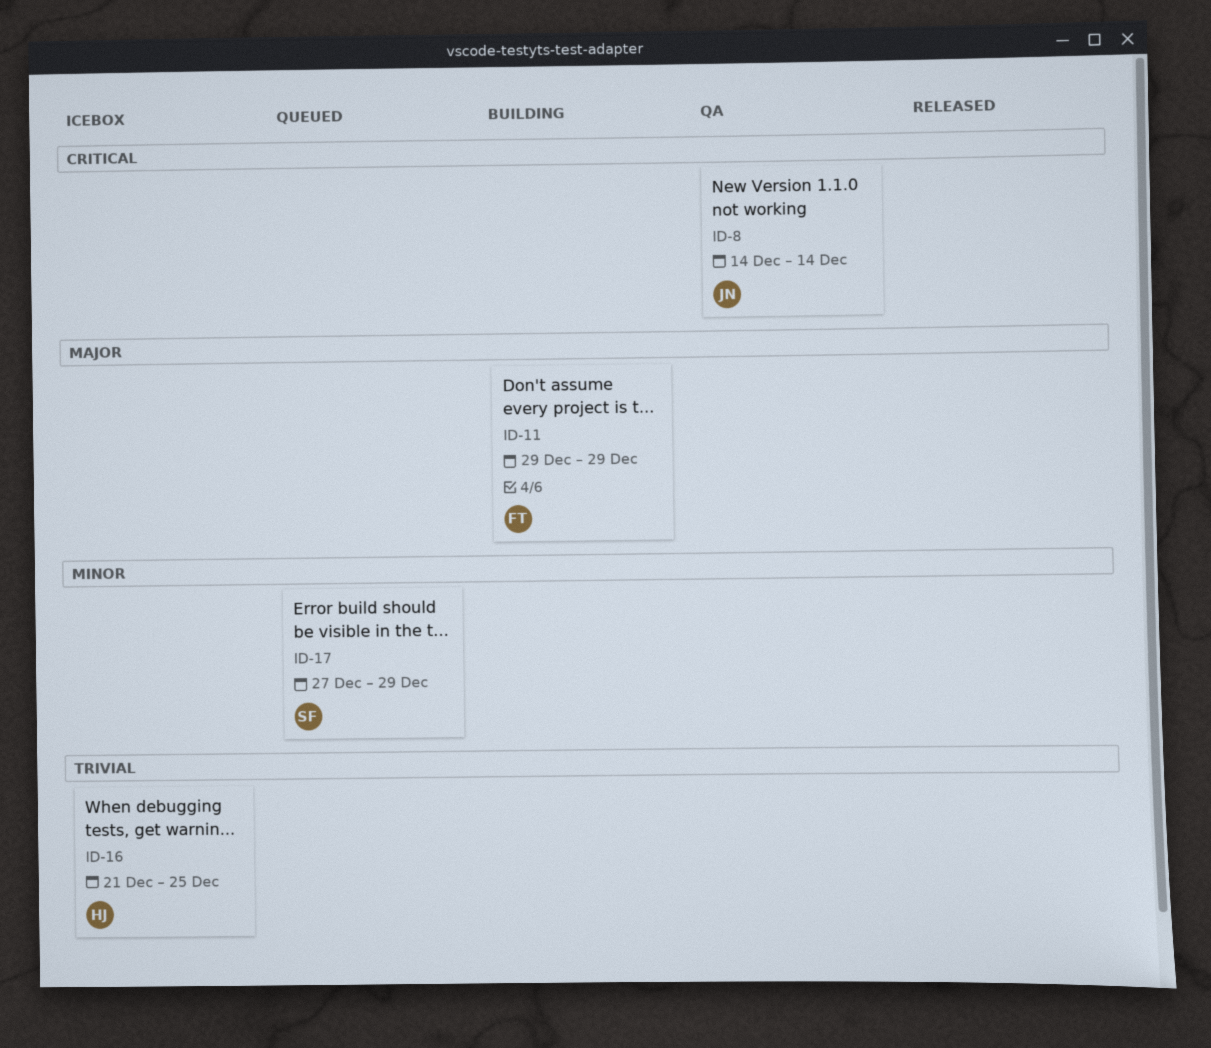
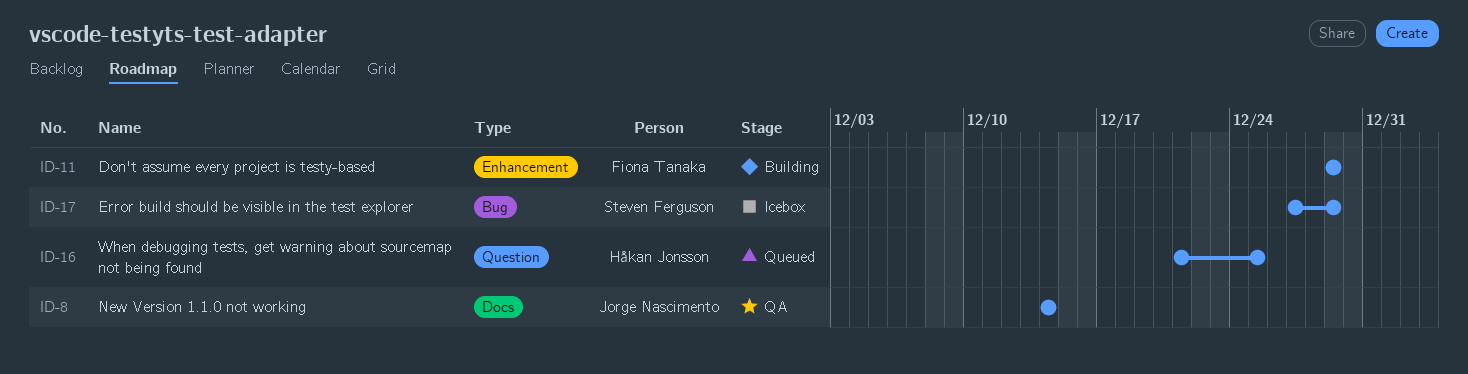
ID-16, status: Icebox -> Queued
ID-17, status: Queued -> Icebox

